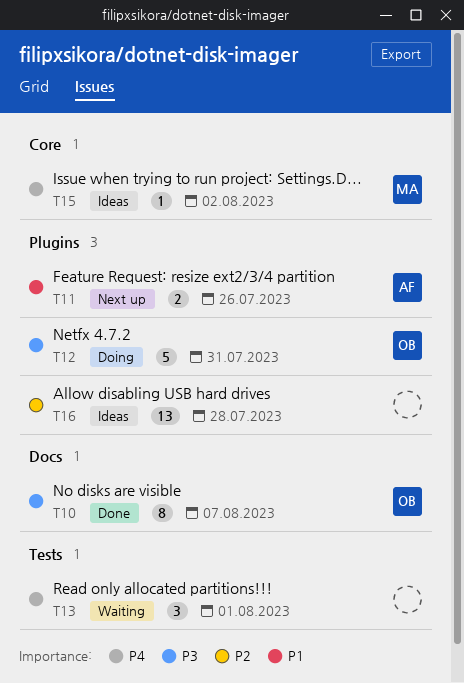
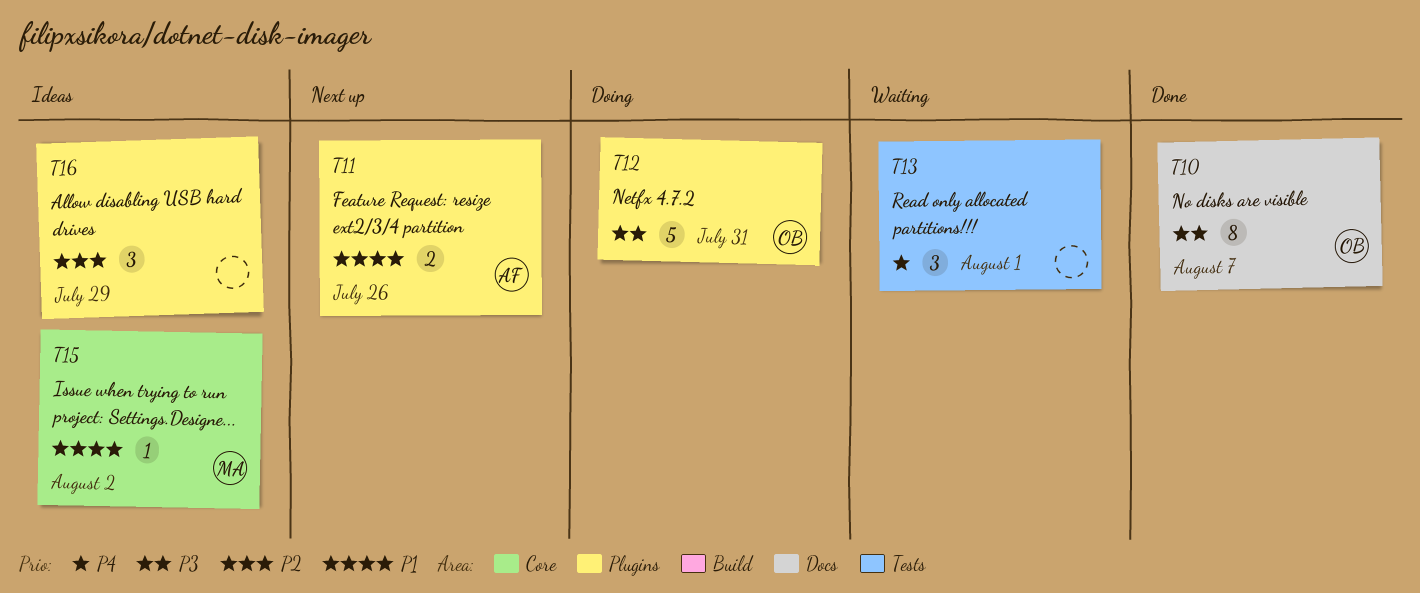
T15, priority: P4 -> P1
T16, estimate: 13 -> 3
T16, due: Jul 28 -> Jul 29

